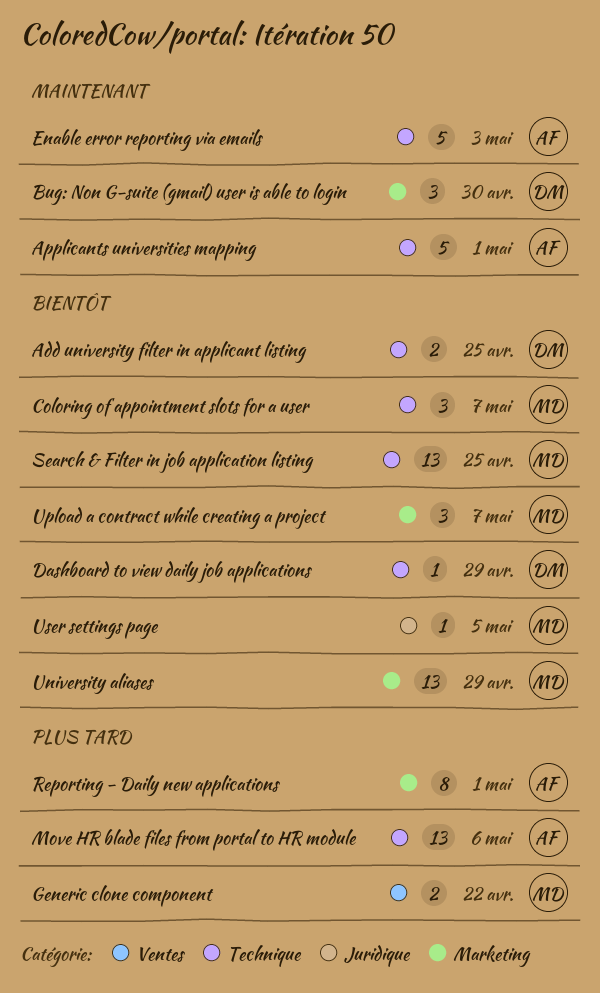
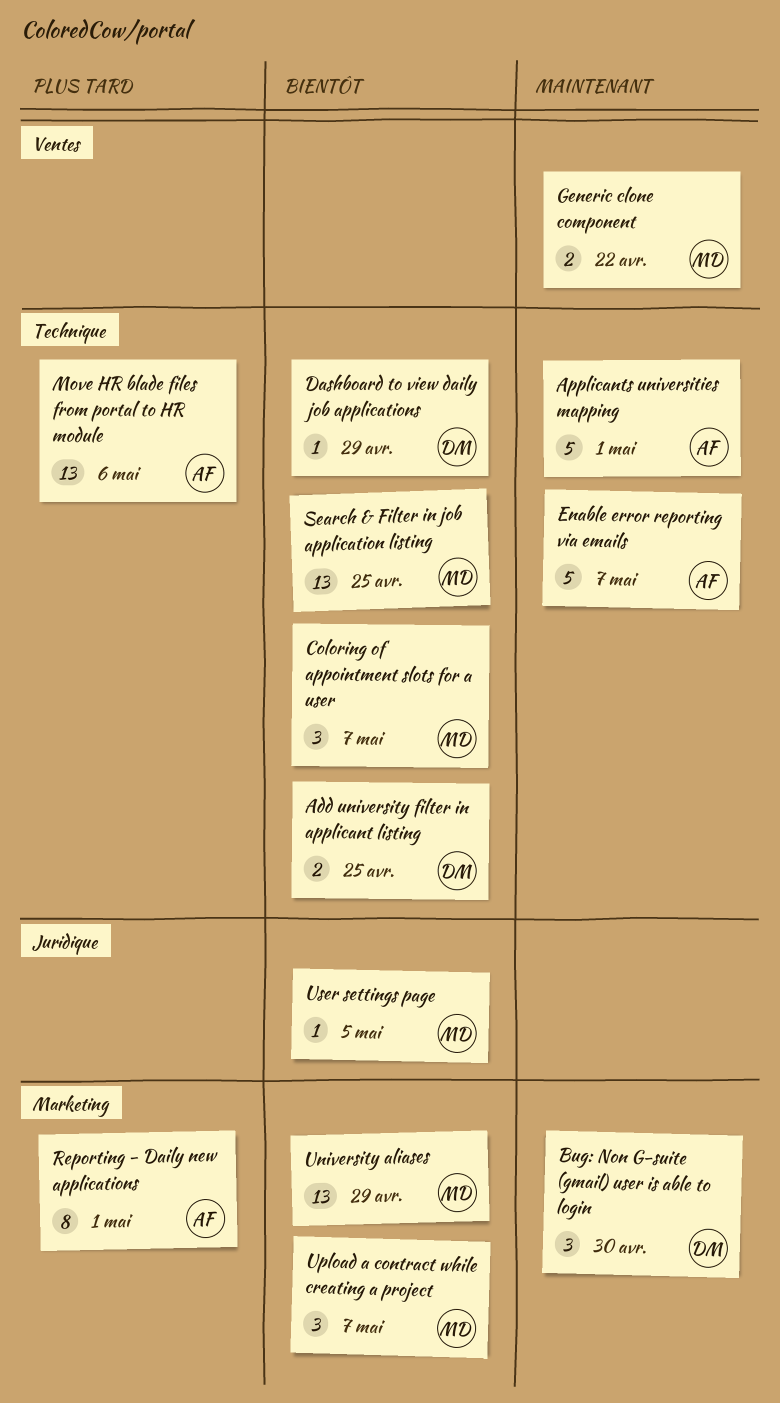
Enable error reporting via emails, due: May 3 -> May 7
Generic clone component, priority: Plus tard -> Maintenant

